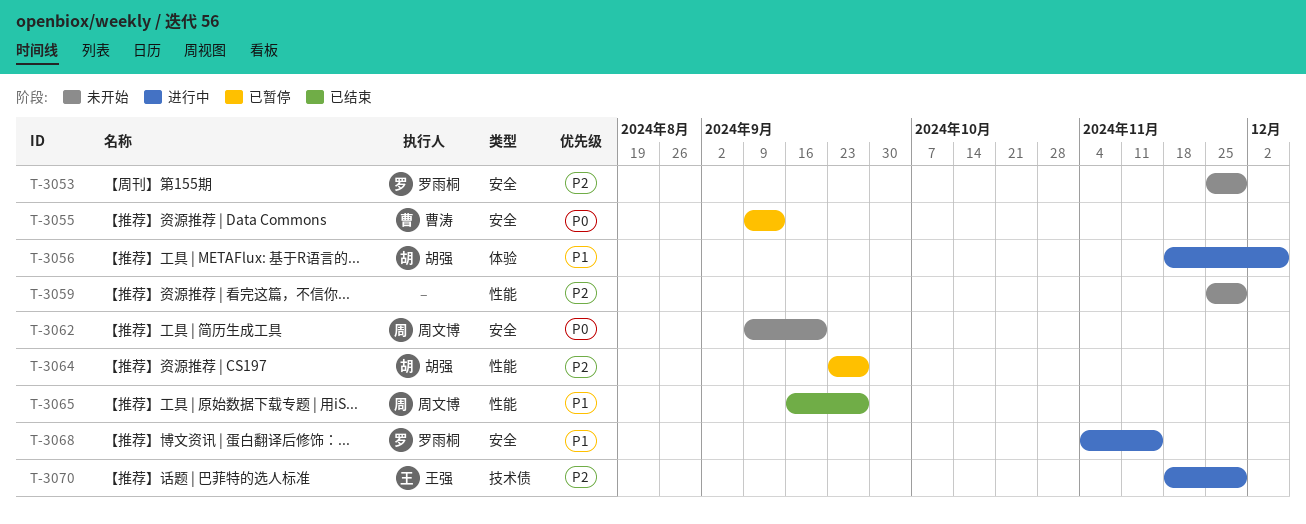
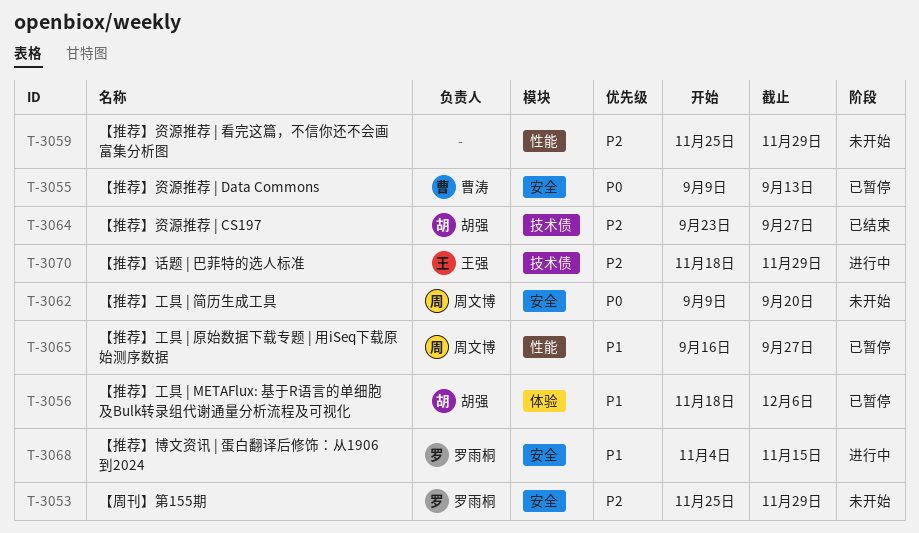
T-3056, status: 进行中 -> 已暂停
T-3064, status: 已暂停 -> 已结束
T-3064, label: 性能 -> 技术债
T-3065, status: 已结束 -> 已暂停

